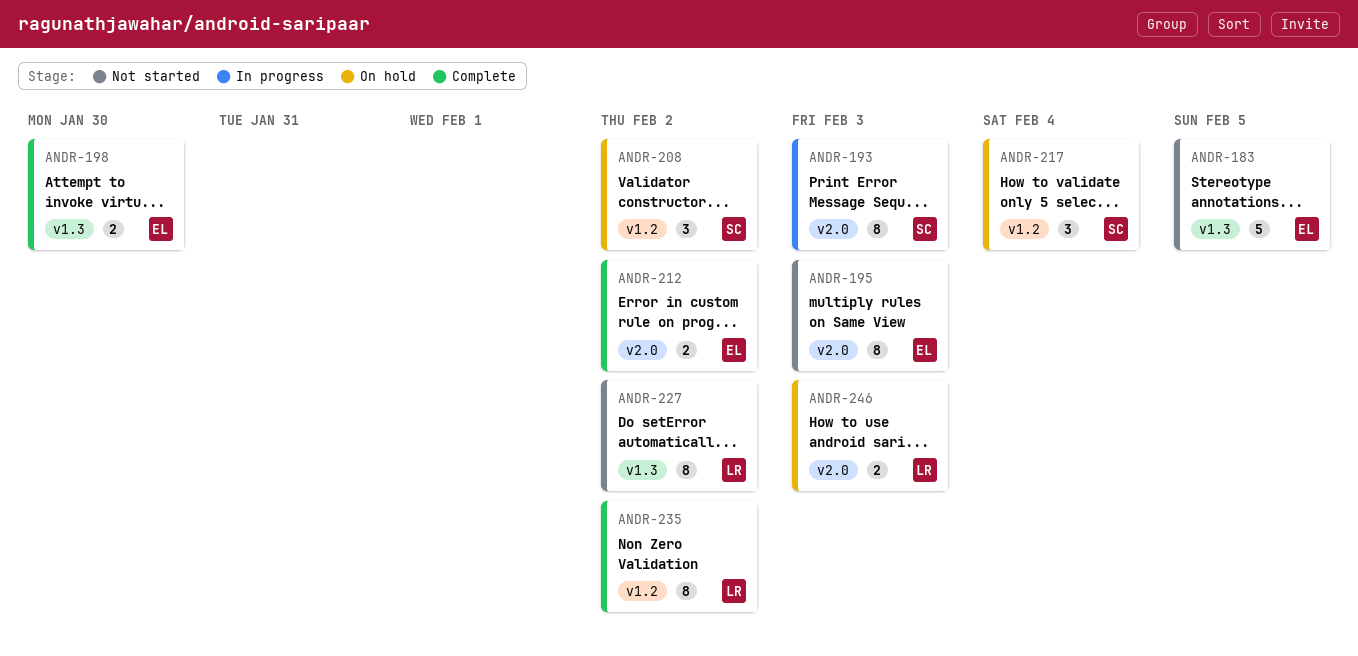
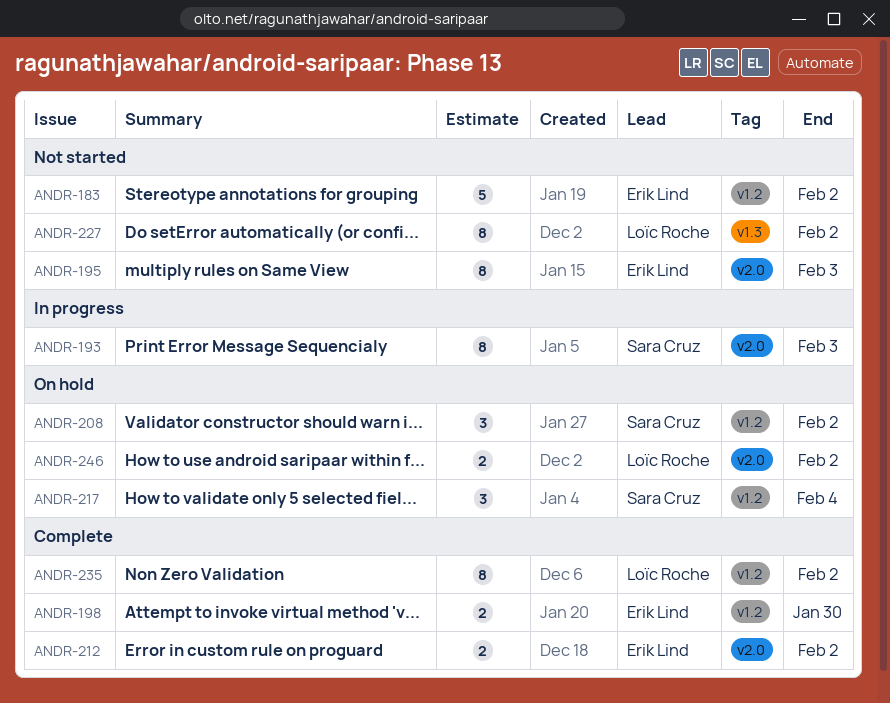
ANDR-183, label: v1.3 -> v1.2
ANDR-183, due: Feb 5 -> Feb 2
ANDR-198, label: v1.3 -> v1.2
ANDR-246, due: Feb 3 -> Feb 2

